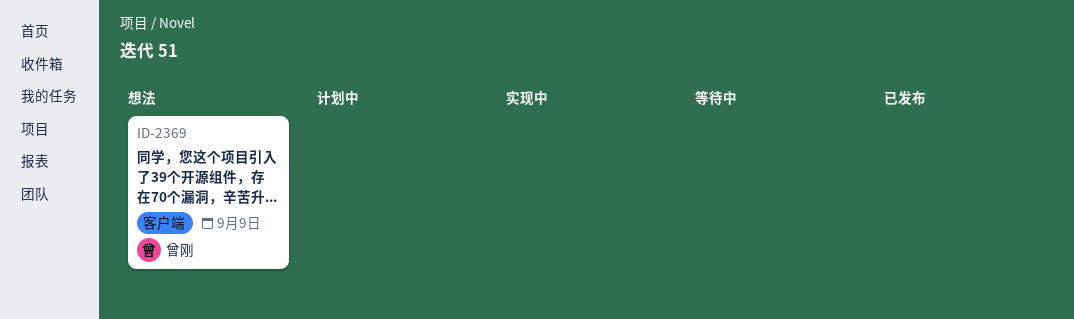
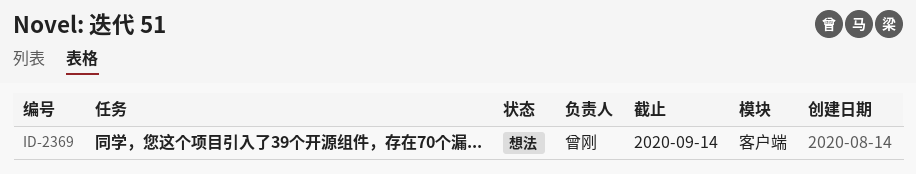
ID-2369, due: Sep 9 -> Sep 14

